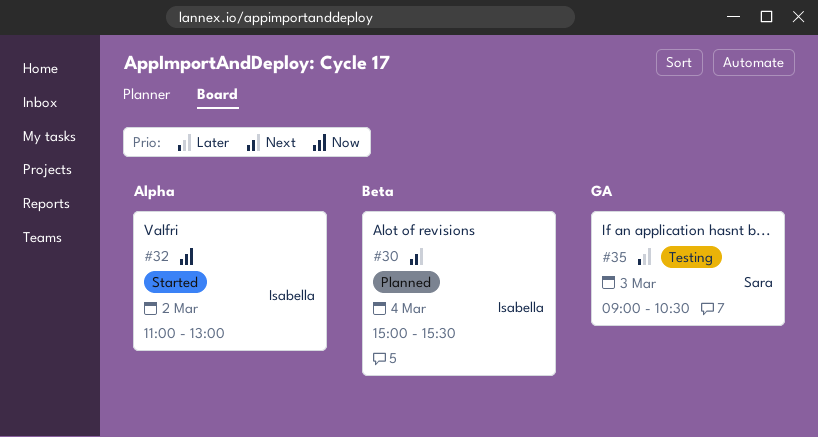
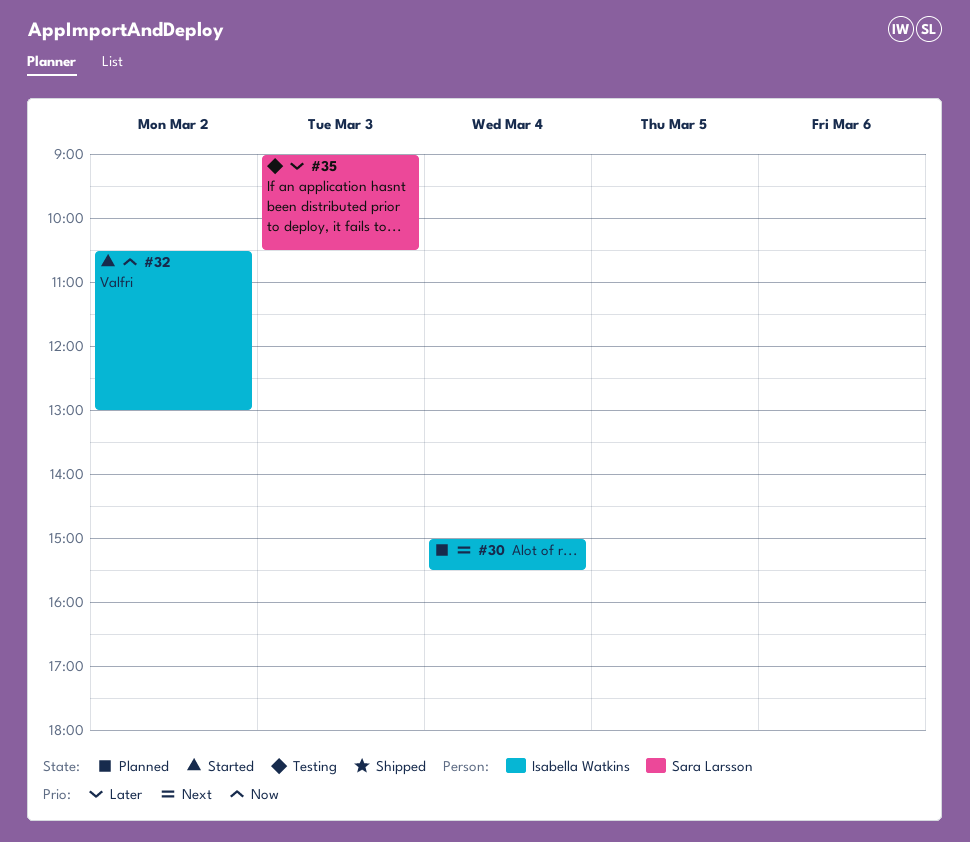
#32, begins: 11:00 -> 10:30

